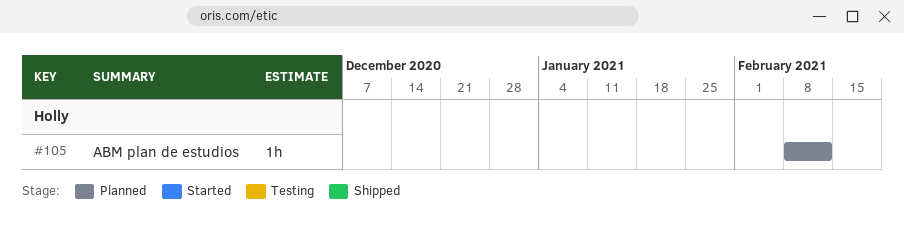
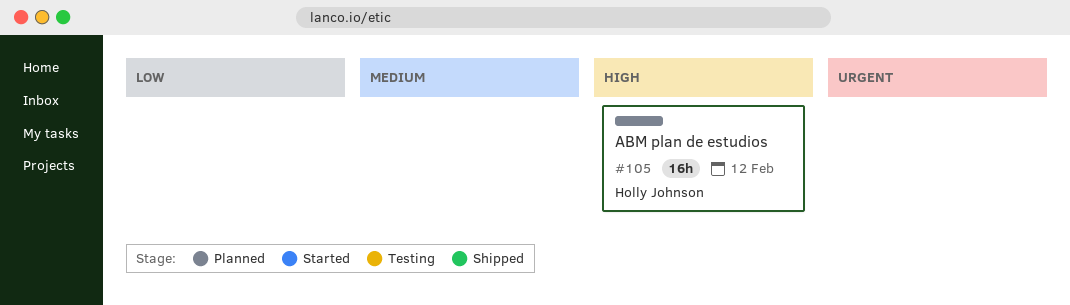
#105, estimate: 1h -> 16h

